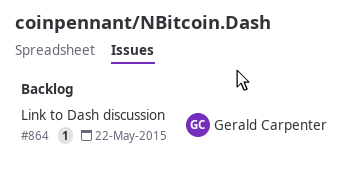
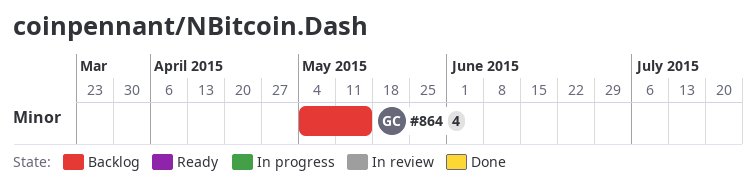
#864, estimate: 1 -> 4
#864, due: May 22 -> May 15

